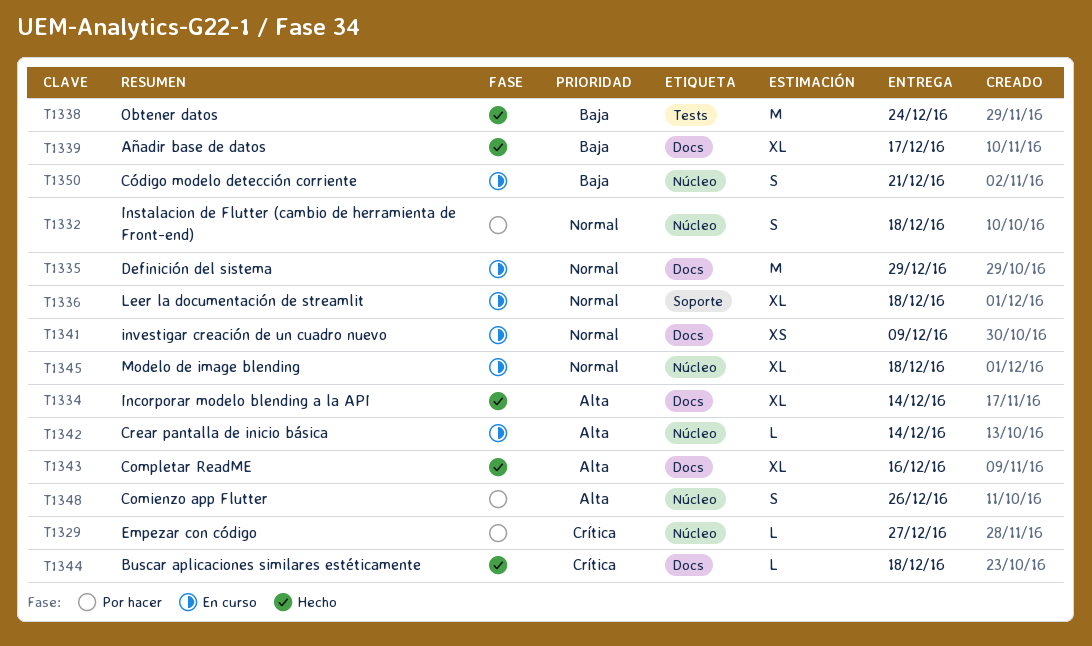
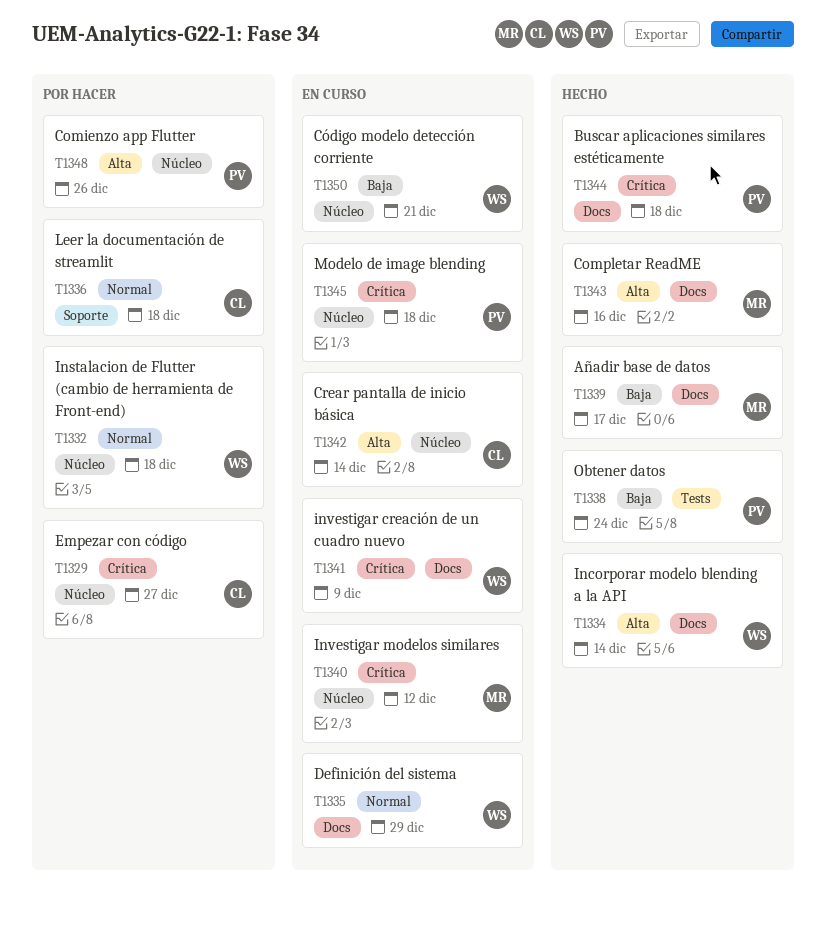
T1336, status: En curso -> Por hacer
T1340: none -> present
T1341, priority: Normal -> Crítica
T1345, priority: Normal -> Crítica

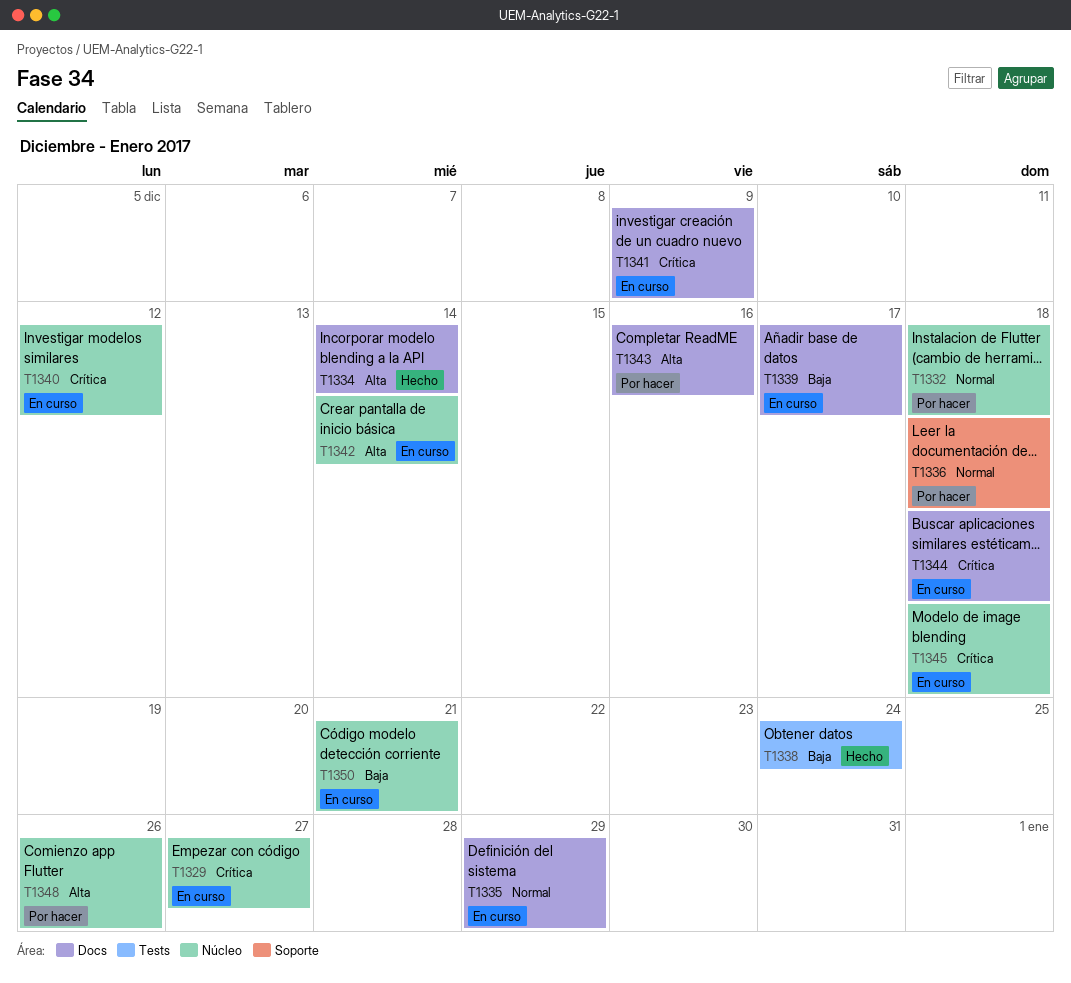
T1329, status: Por hacer -> En curso
T1339, status: Hecho -> En curso
T1343, status: Hecho -> Por hacer
T1344, status: Hecho -> En curso

